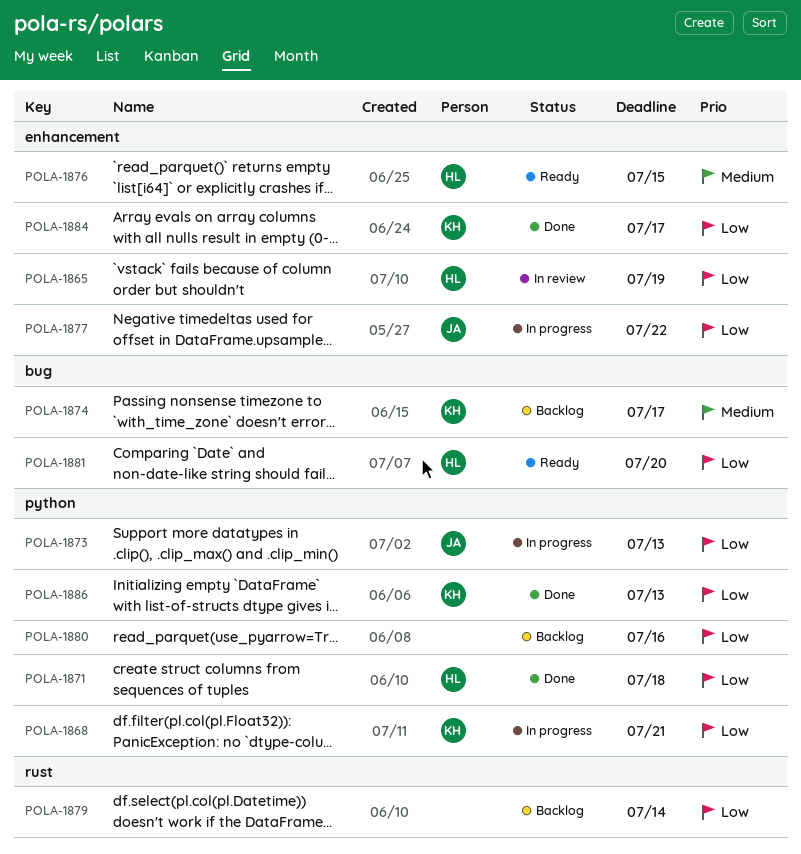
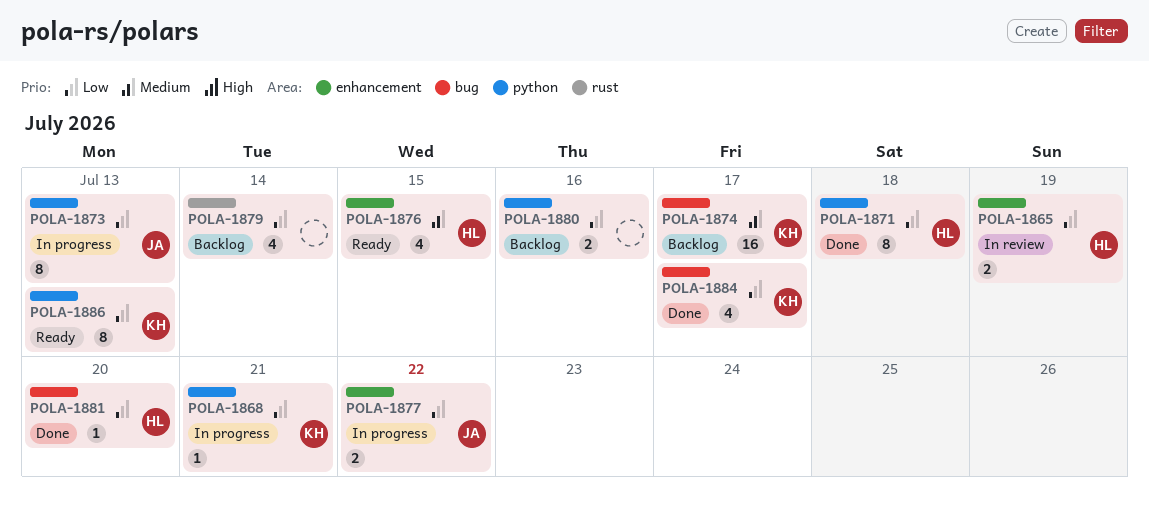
POLA-1881, status: Ready -> Done
POLA-1884, label: enhancement -> bug
POLA-1886, status: Done -> Ready

